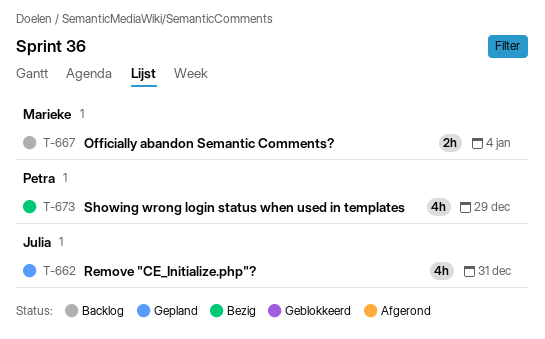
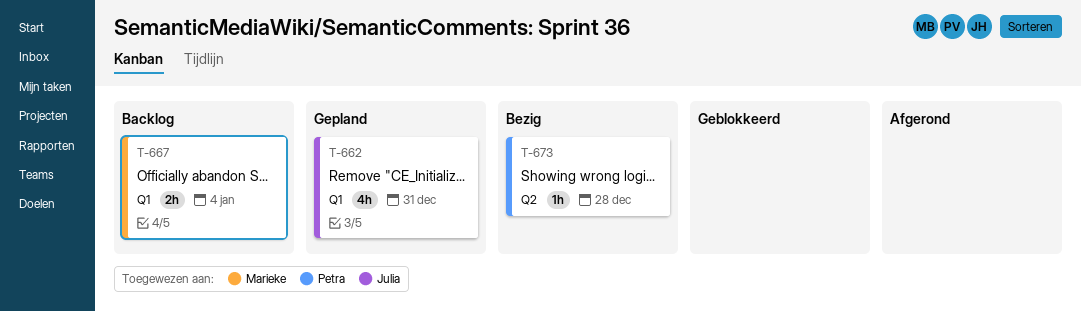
T-673, estimate: 4h -> 1h
T-673, due: Dec 29 -> Dec 28

